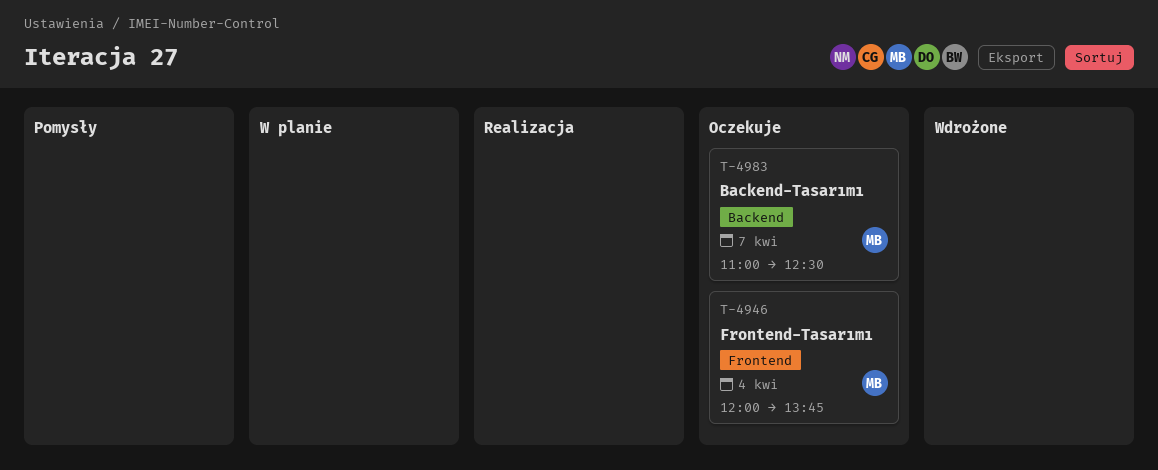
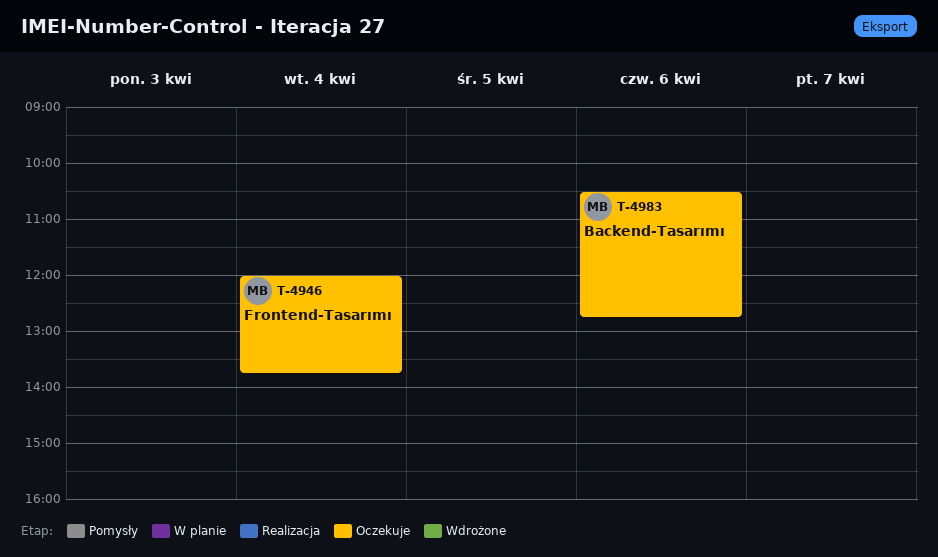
T-4983, day: Apr 7 -> Apr 6
T-4983, begins: 11:00 -> 10:30
T-4983, ends: 12:30 -> 12:45

